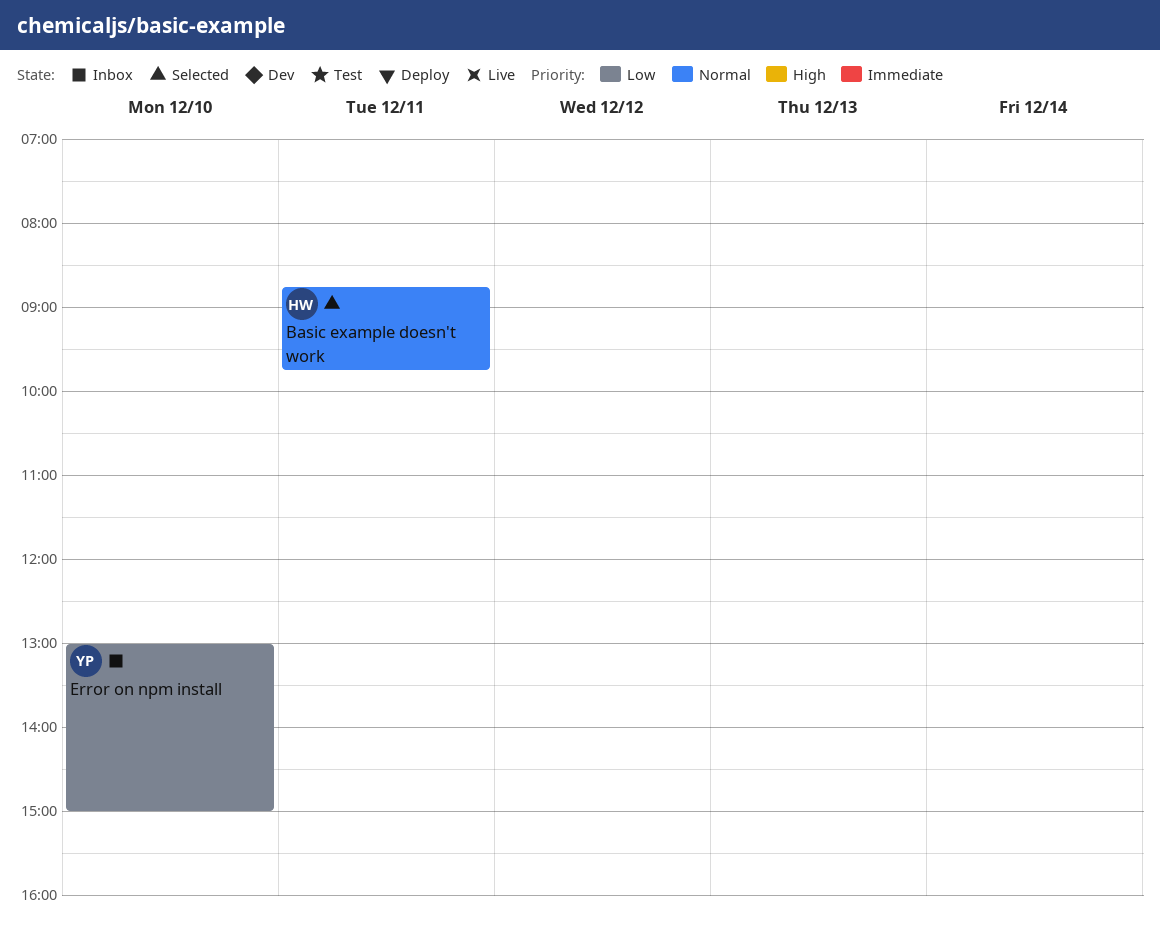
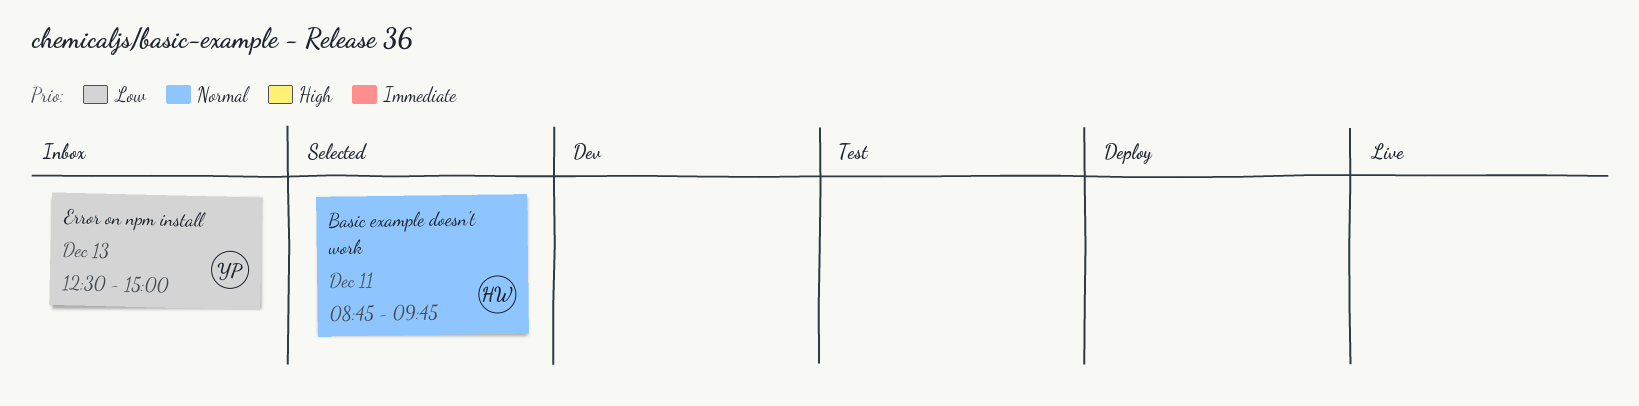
Error on npm install, day: Dec 10 -> Dec 13
Error on npm install, begins: 13:00 -> 12:30

